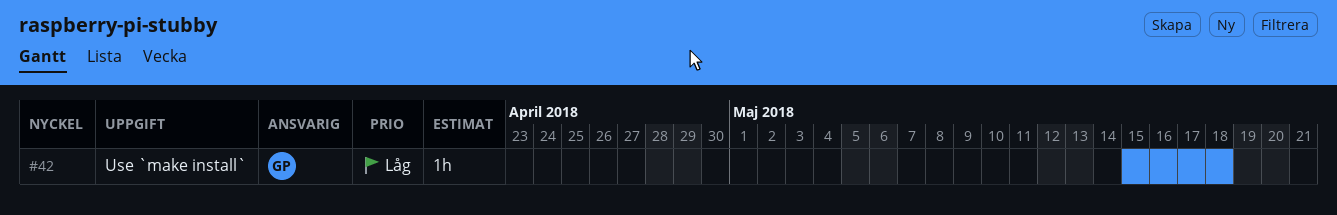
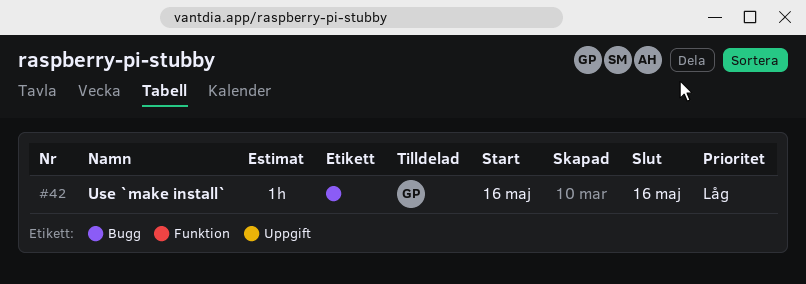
#42, start: May 15 -> May 16
#42, due: May 18 -> May 16

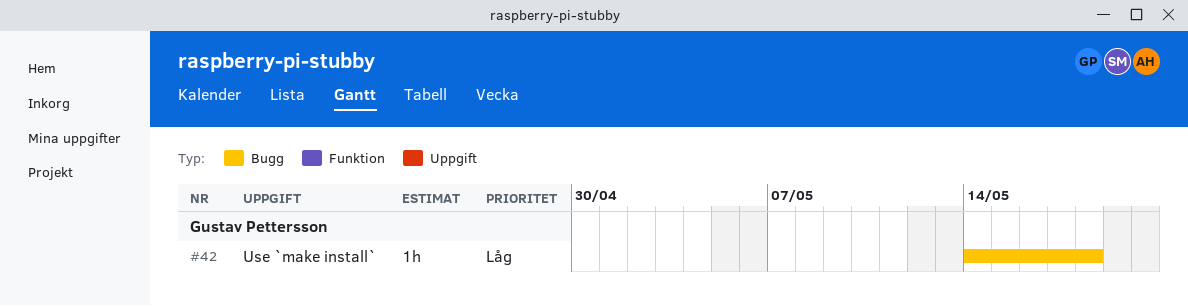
#42, start: May 16 -> May 14
#42, due: May 16 -> May 18

